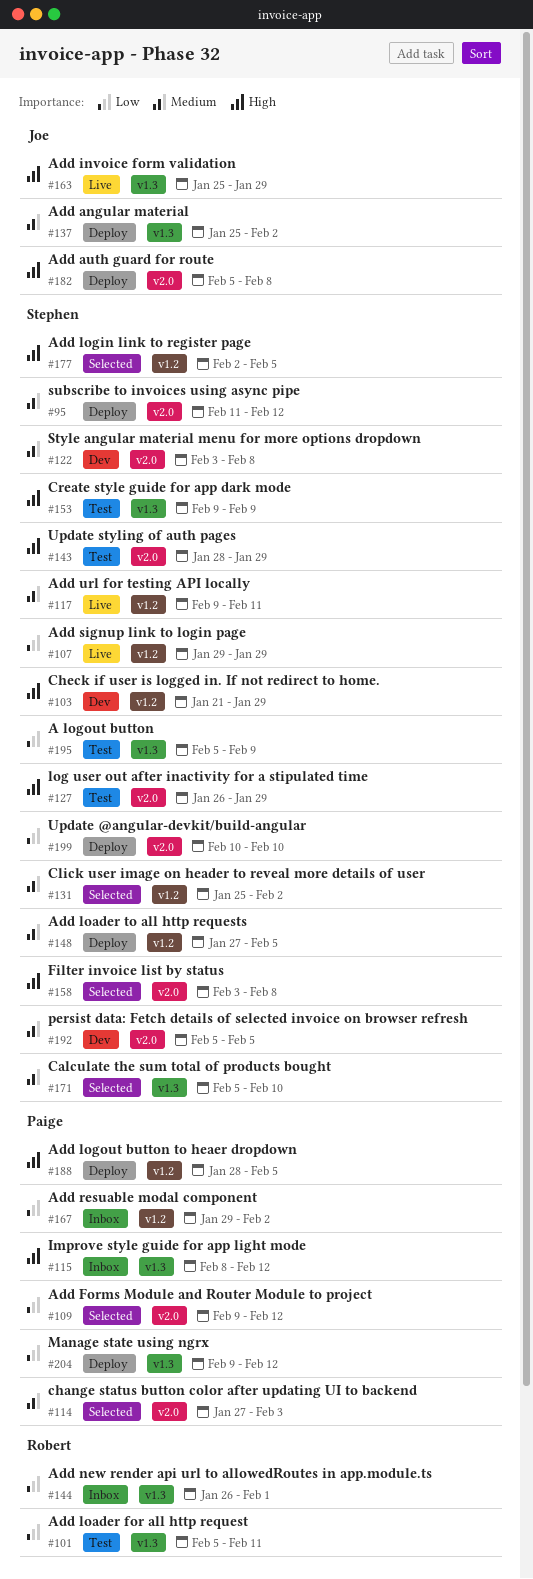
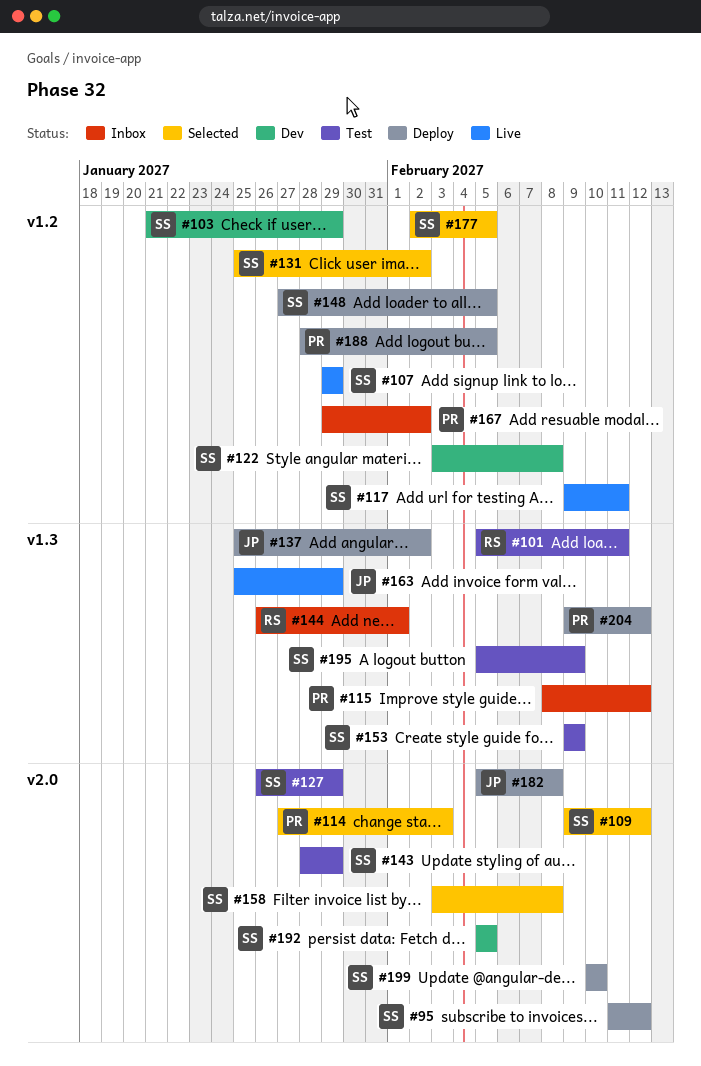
#109, owner: Paige -> Stephen
#122, label: v2.0 -> v1.2
#171: present -> none

